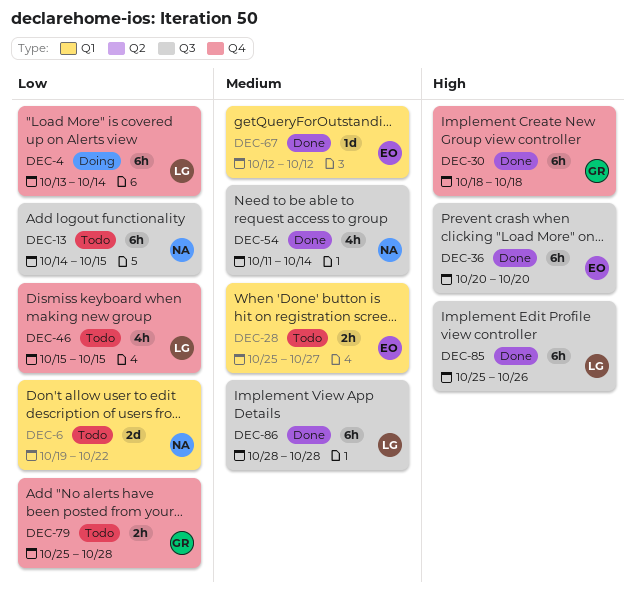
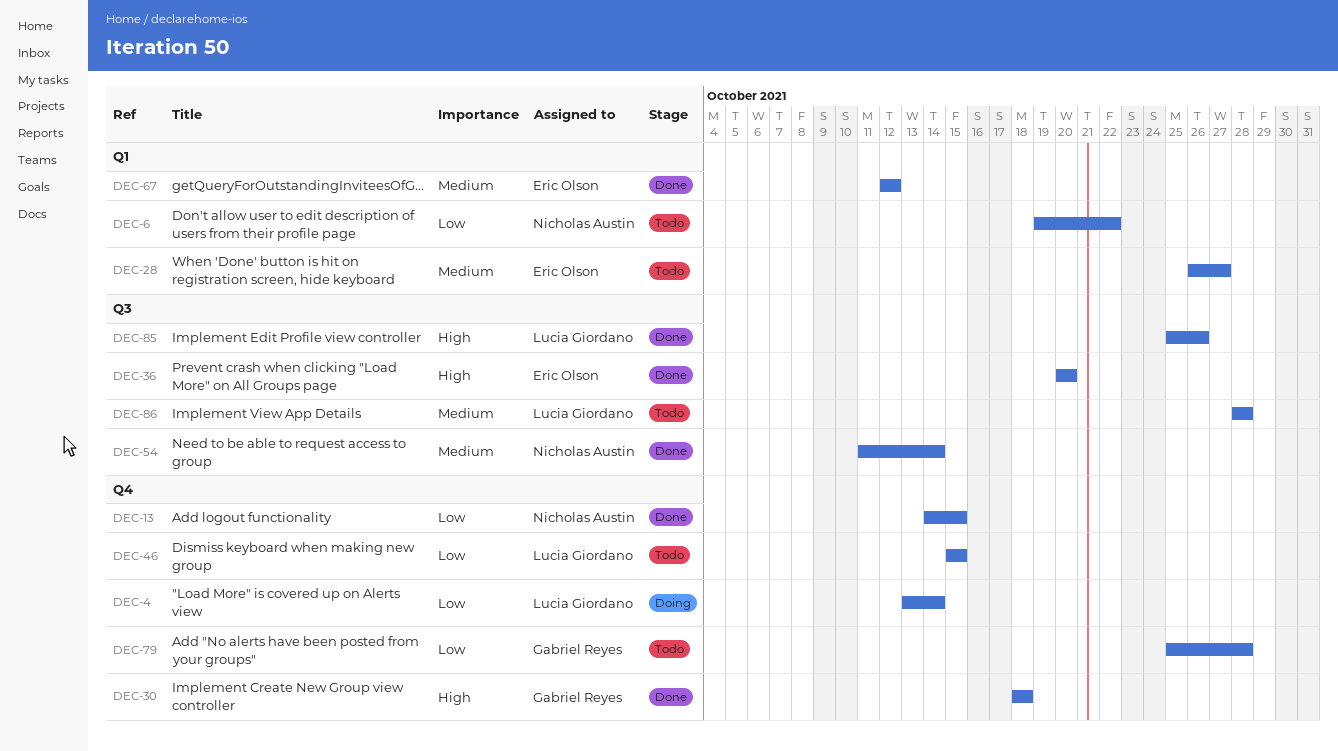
DEC-13, status: Todo -> Done
DEC-13, label: Q3 -> Q4
DEC-28, start: Oct 25 -> Oct 26
DEC-86, status: Done -> Todo

